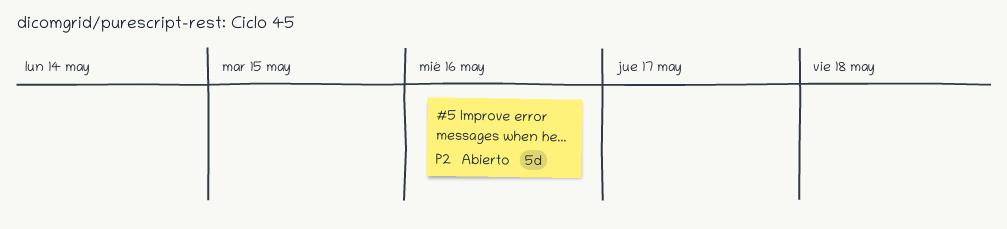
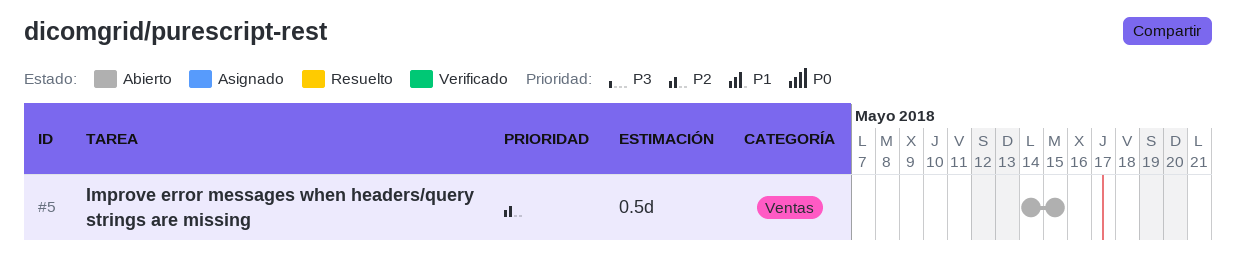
#5, estimate: 5d -> 0.5d
#5, due: May 16 -> May 15

